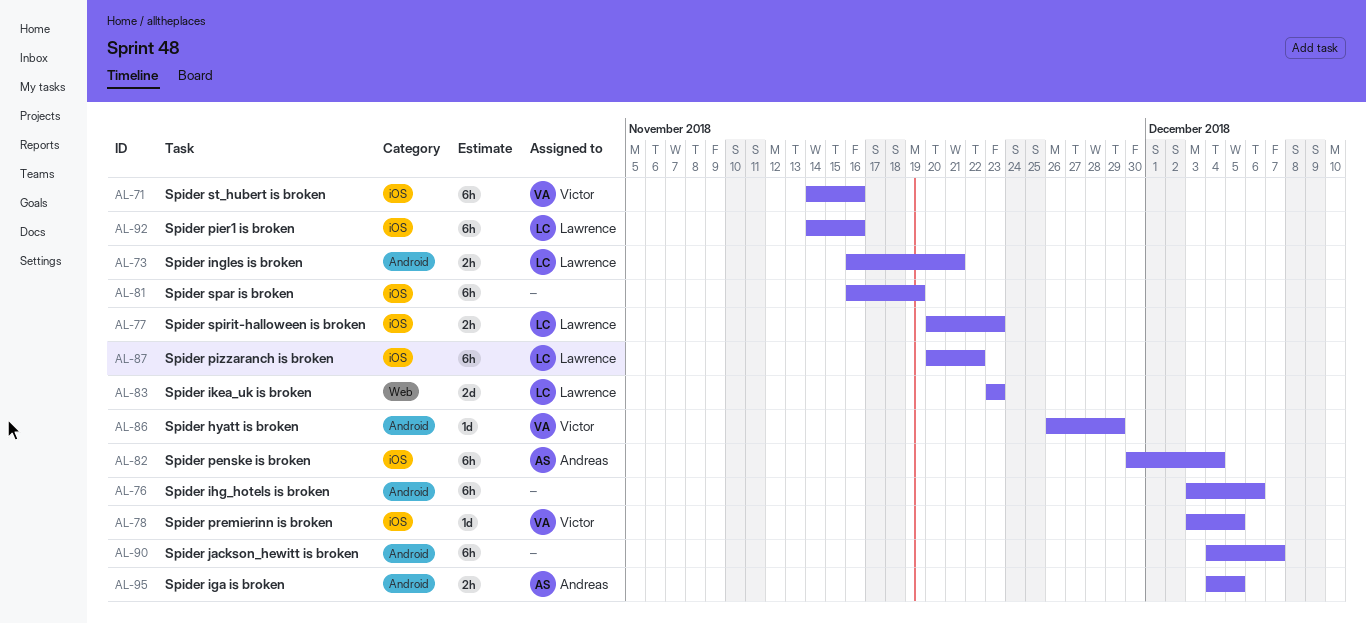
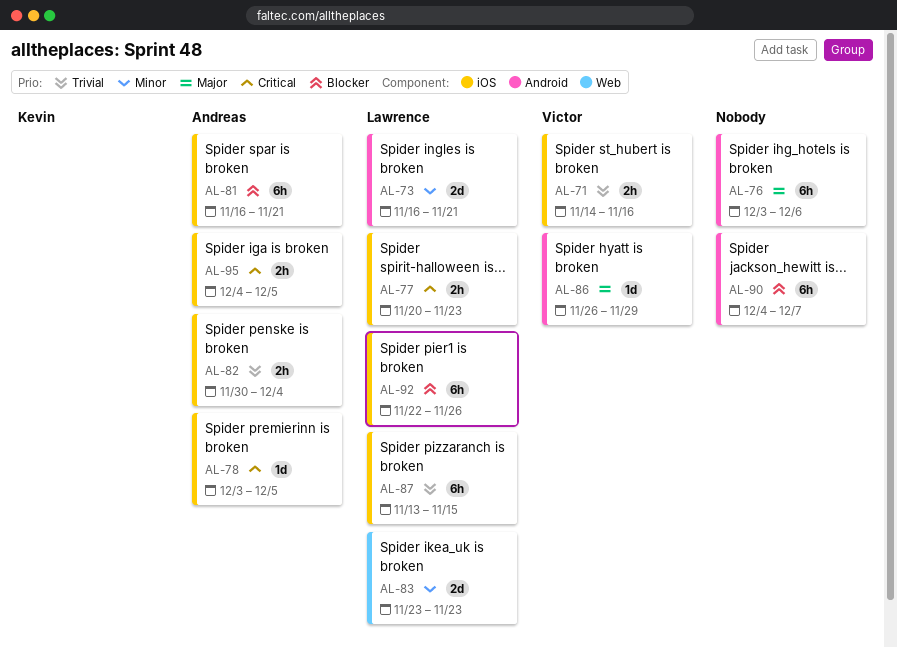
AL-71, estimate: 6h -> 2h
AL-73, estimate: 2h -> 2d
AL-78, owner: Victor -> Andreas
AL-81, owner: none -> Andreas
AL-81, due: Nov 19 -> Nov 21
AL-82, estimate: 6h -> 2h
AL-87, start: Nov 20 -> Nov 13
AL-87, due: Nov 22 -> Nov 15
AL-92, start: Nov 14 -> Nov 22
AL-92, due: Nov 16 -> Nov 26
AL-95, label: Android -> iOS

